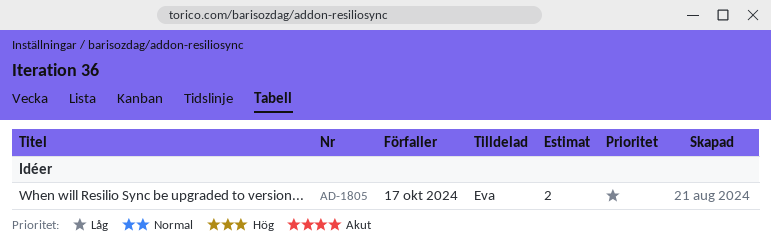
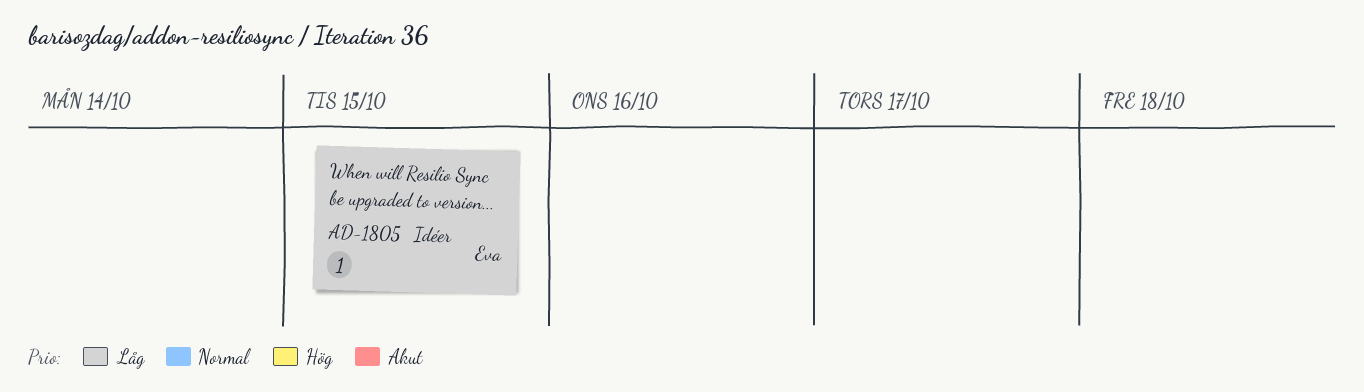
AD-1805, estimate: 2 -> 1
AD-1805, due: Oct 17 -> Oct 15

